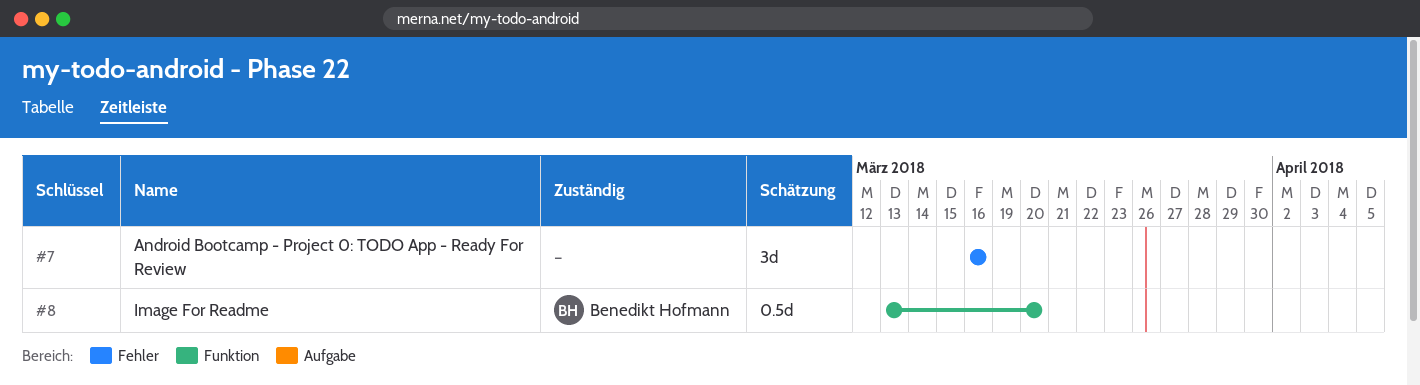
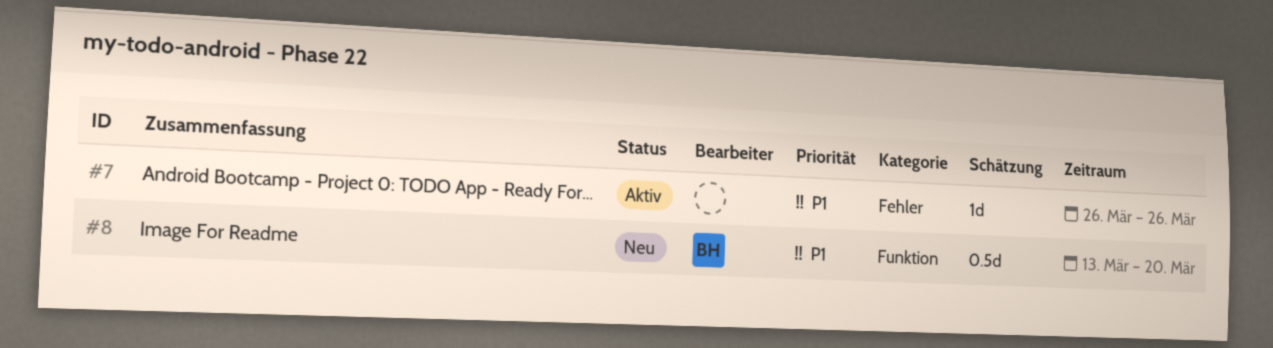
#7, estimate: 3d -> 1d
#7, start: Mar 16 -> Mar 26
#7, due: Mar 16 -> Mar 26

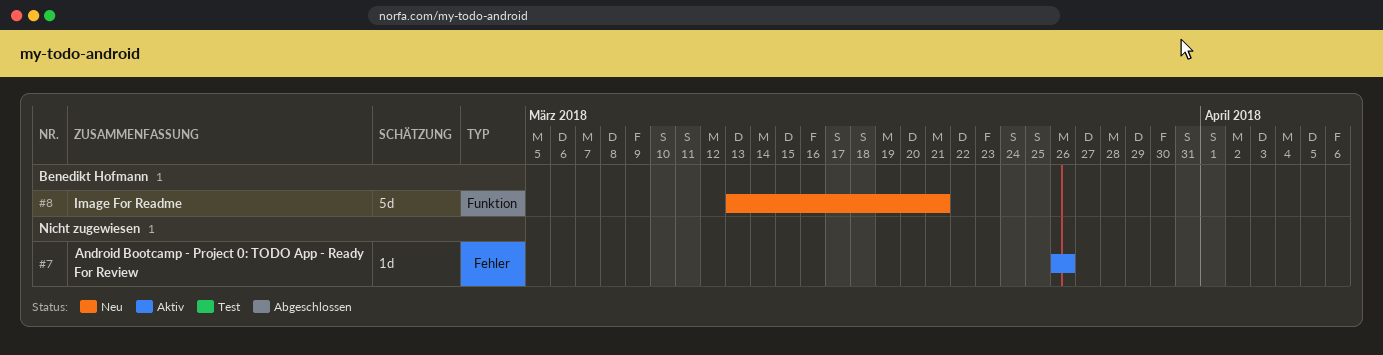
#8, estimate: 0.5d -> 5d
#8, due: Mar 20 -> Mar 21

